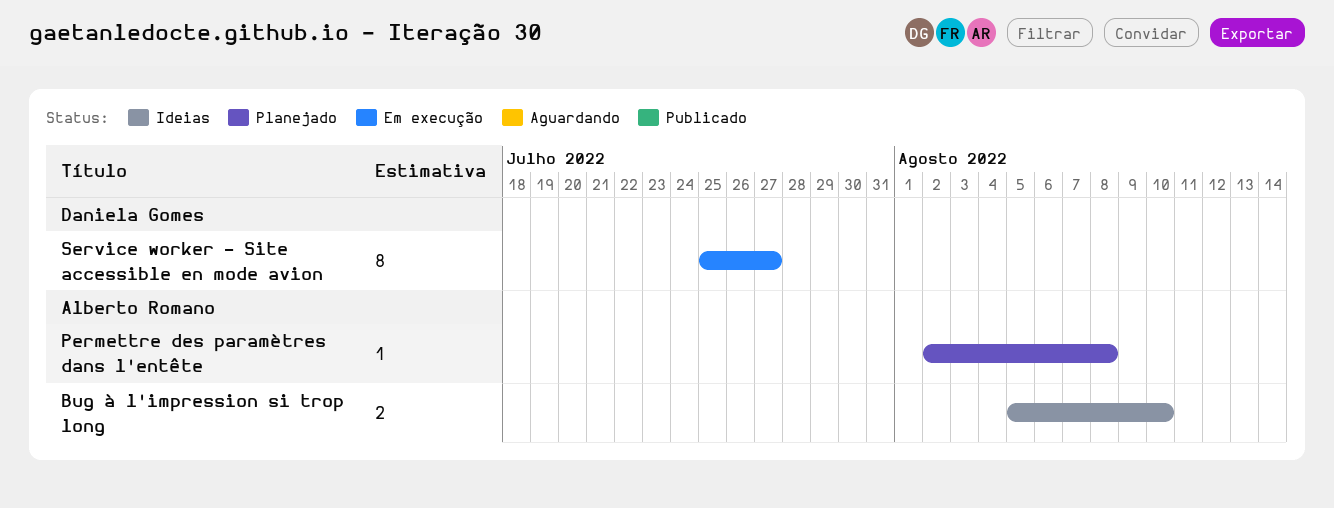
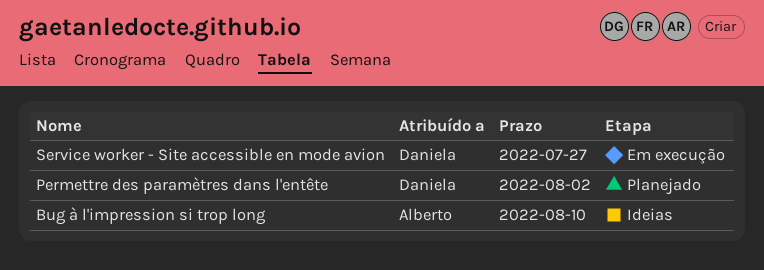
Permettre des paramètres dans l'entête, owner: Alberto Romano -> Daniela Gomes
Permettre des paramètres dans l'entête, due: Aug 8 -> Aug 2

